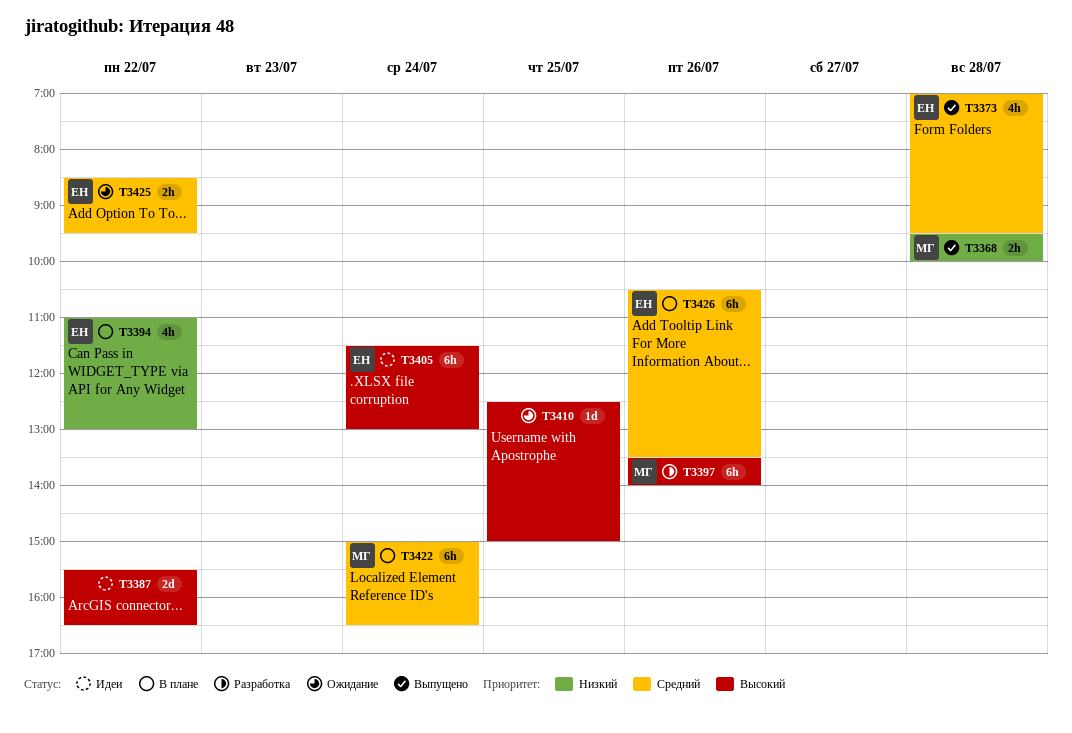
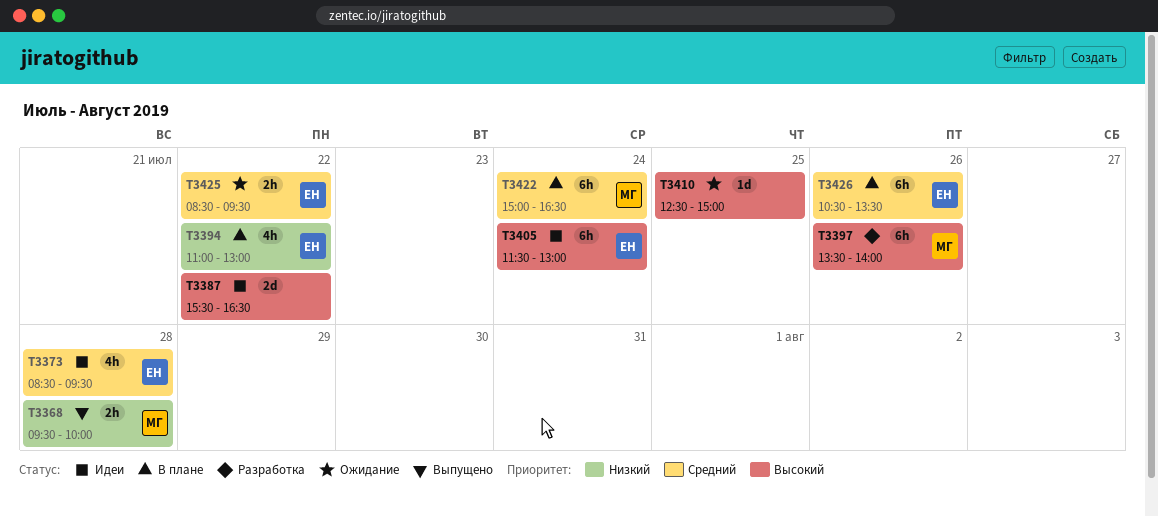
T3373, status: Выпущено -> Идеи
T3373, begins: 07:00 -> 08:30

